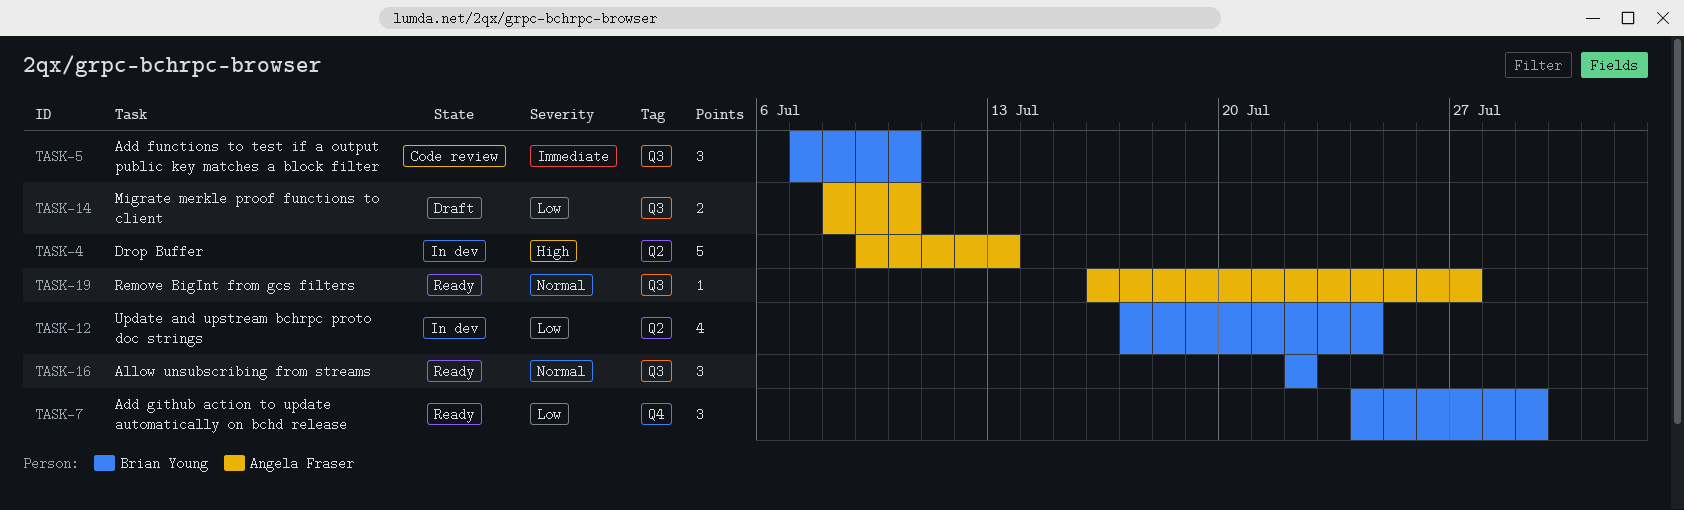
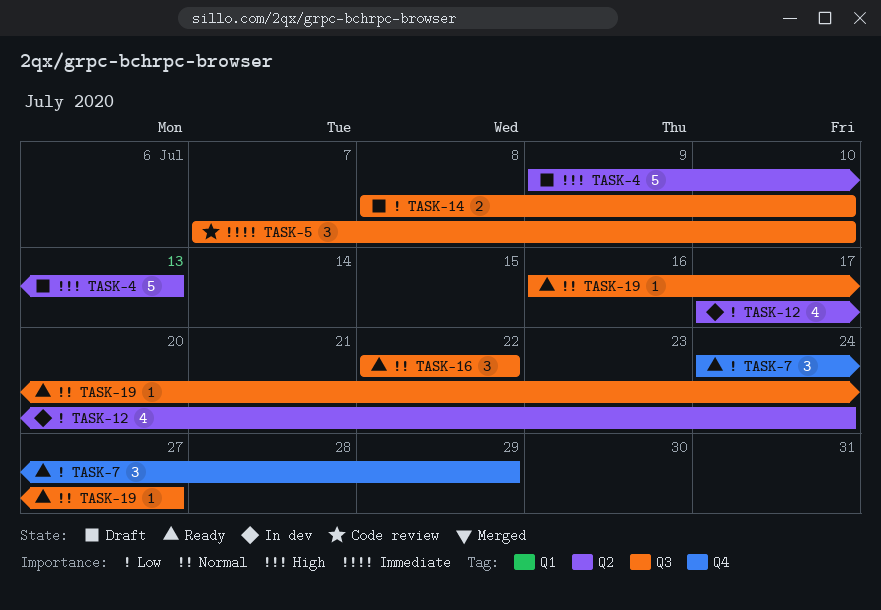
TASK-4, status: In dev -> Draft

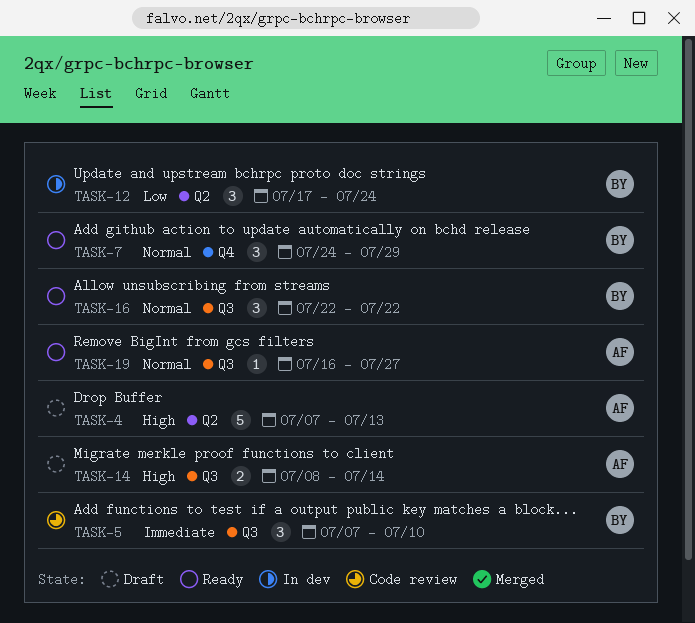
TASK-4, start: Jul 9 -> Jul 7
TASK-7, priority: Low -> Normal
TASK-12, estimate: 4 -> 3
TASK-14, priority: Low -> High
TASK-14, due: Jul 10 -> Jul 14

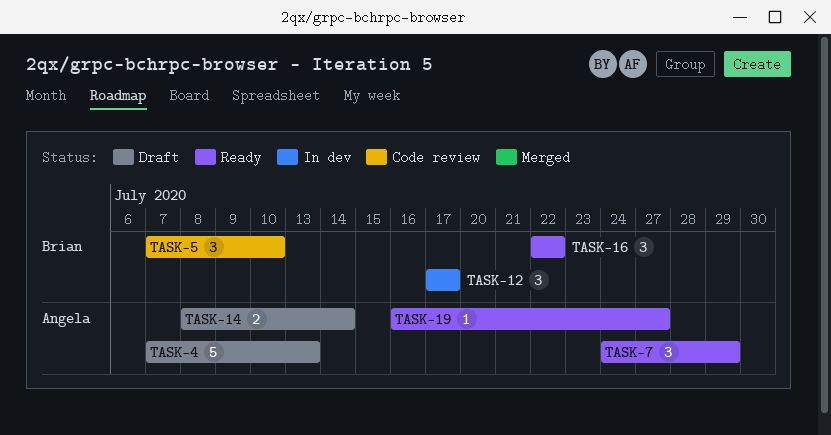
TASK-7, owner: Brian -> Angela
TASK-12, due: Jul 24 -> Jul 17

